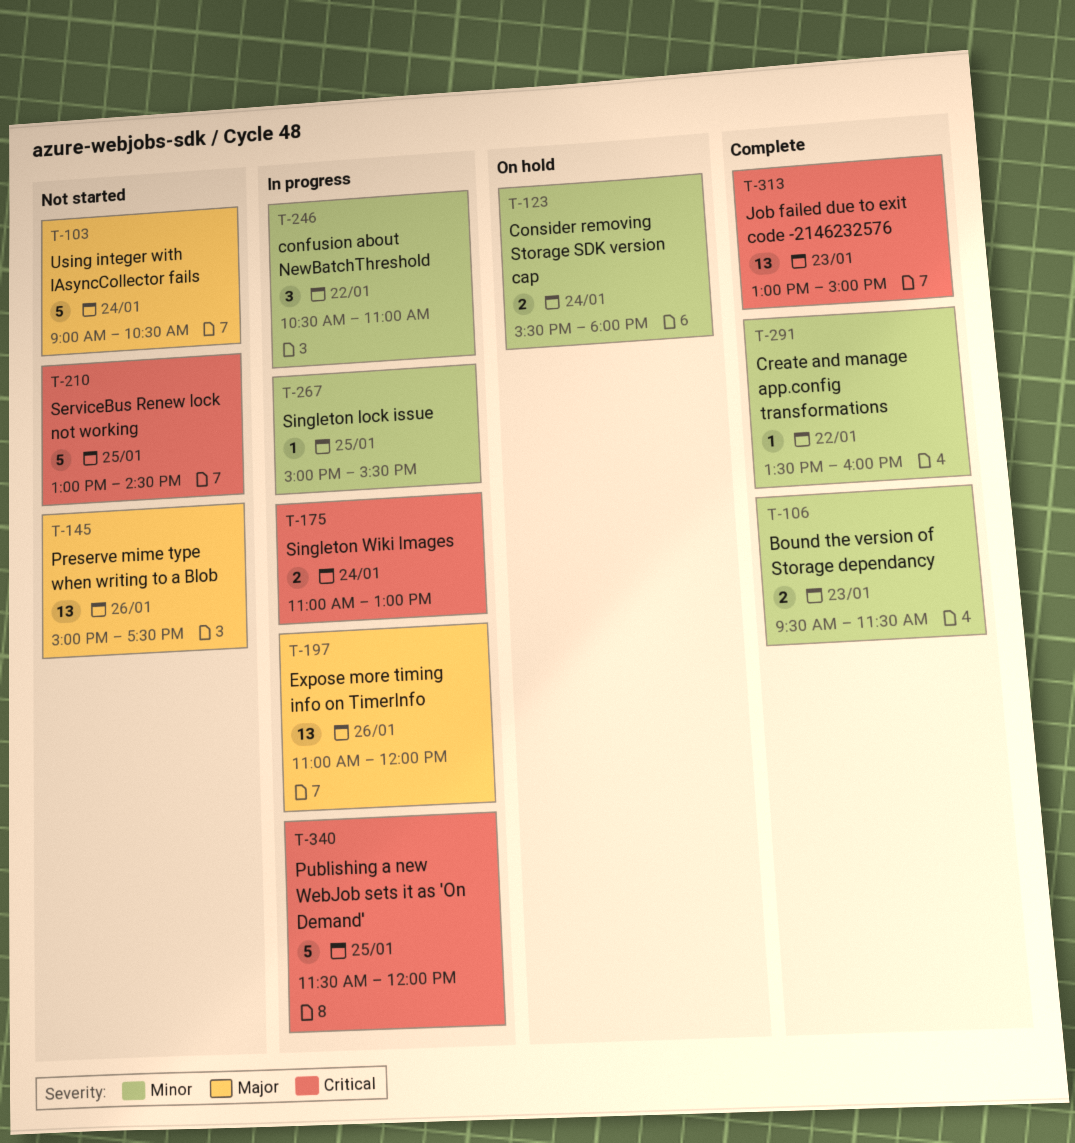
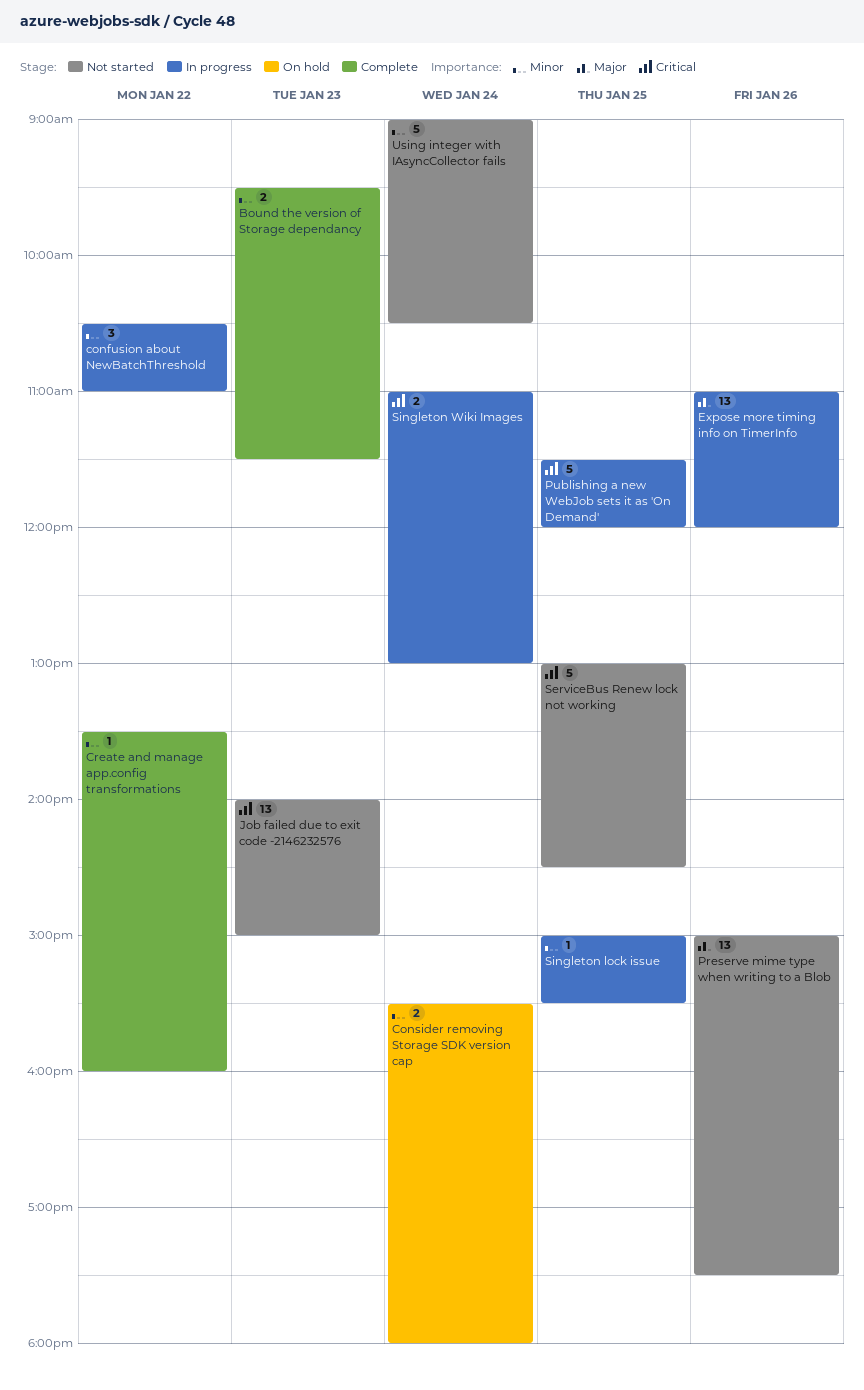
Job failed due to exit code -2146232576, status: Complete -> Not started
Job failed due to exit code -2146232576, begins: 13:00 -> 14:00
Using integer with IAsyncCollector fails, priority: Major -> Minor

